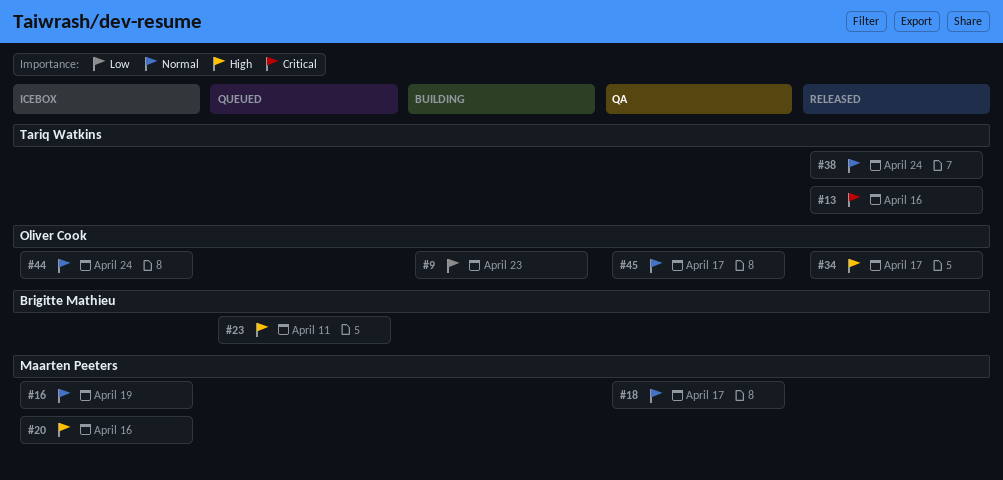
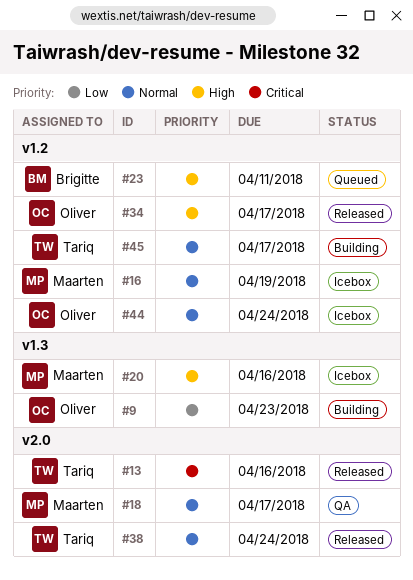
#45, status: QA -> Building
#45, owner: Oliver Cook -> Tariq Watkins

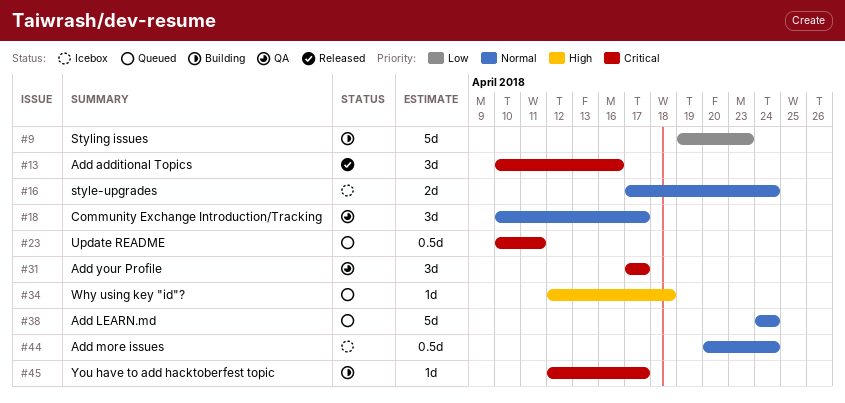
#16, due: Apr 19 -> Apr 24
#20: present -> none
#23, priority: High -> Critical
#31: none -> present
#34, status: Released -> Queued
#34, due: Apr 17 -> Apr 18
#38, status: Released -> Queued
#45, priority: Normal -> Critical

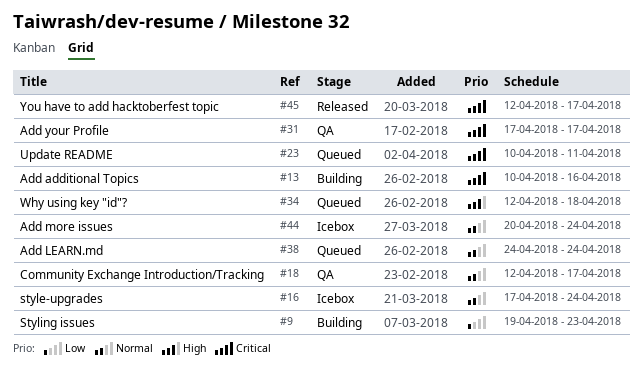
#13, status: Released -> Building
#18, start: Apr 10 -> Apr 12
#45, status: Building -> Released

